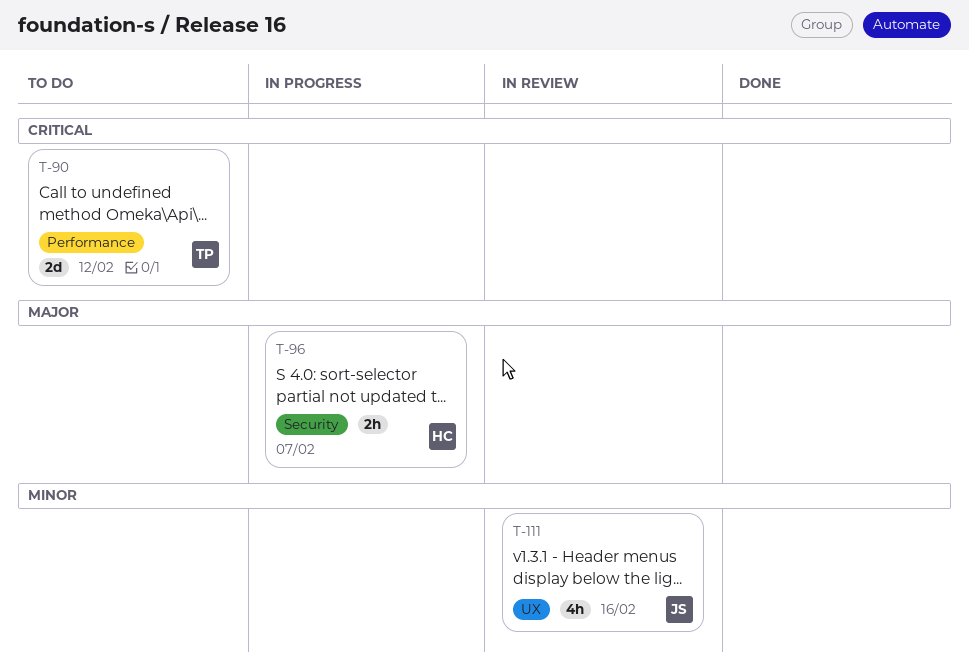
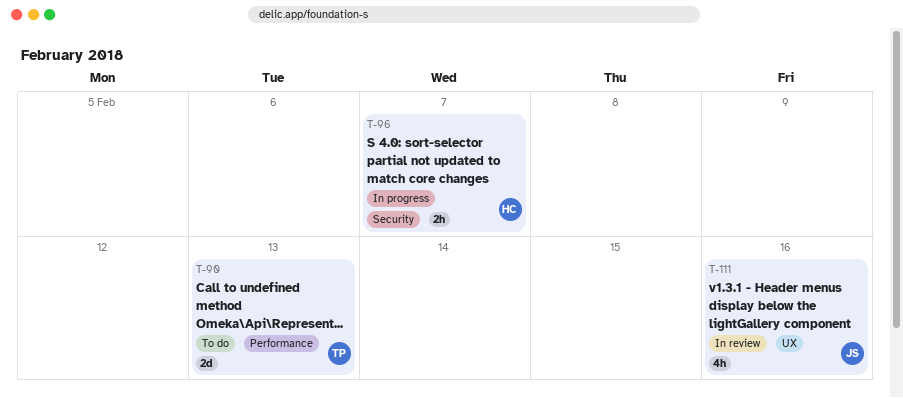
T-90, due: Feb 12 -> Feb 13

